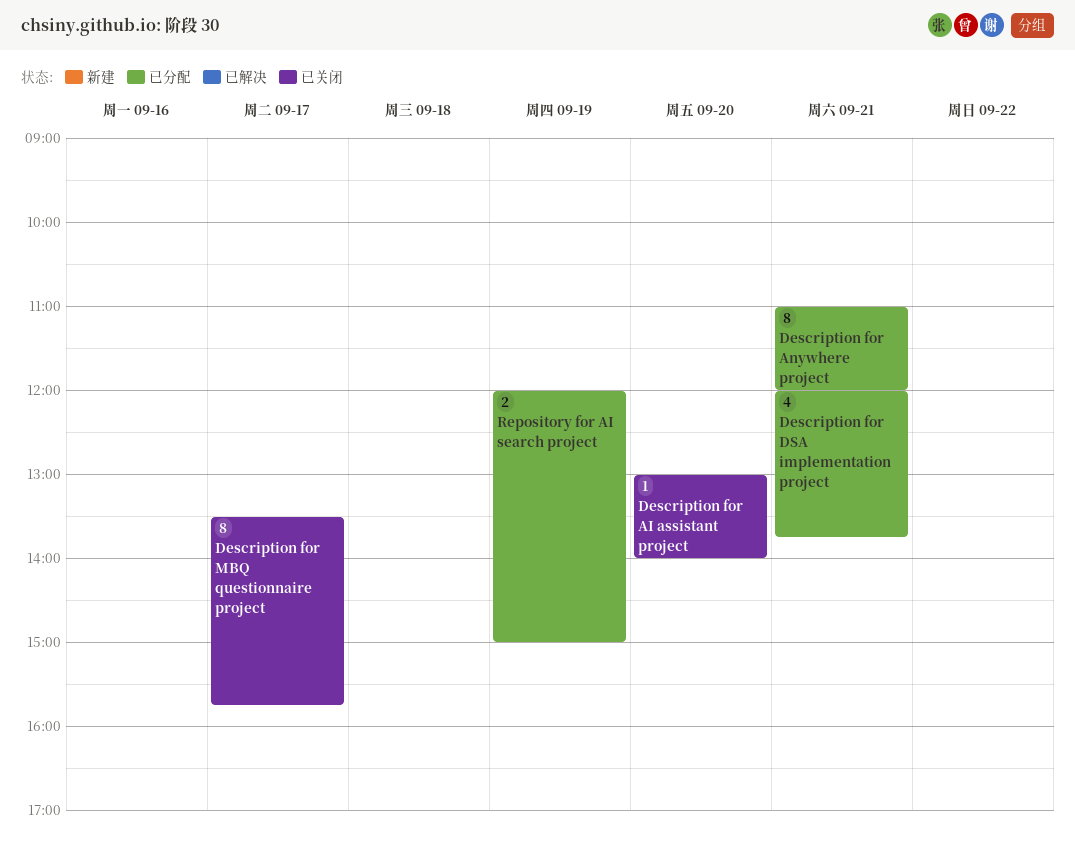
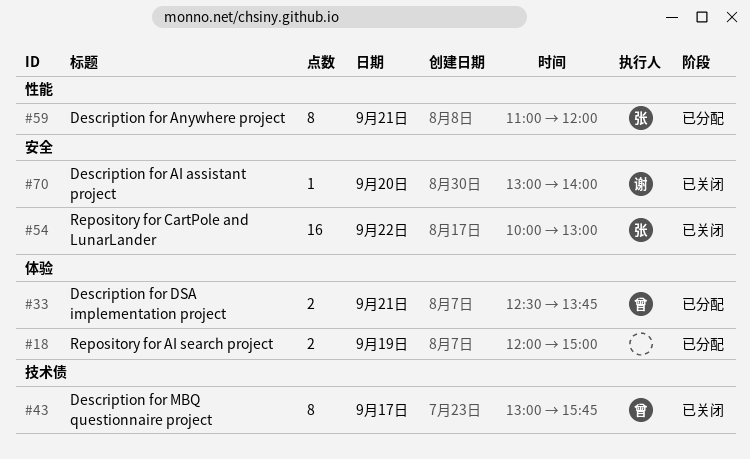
Description for DSA implementation project, estimate: 4 -> 2
Description for DSA implementation project, begins: 12:00 -> 12:30
Description for MBQ questionnaire project, begins: 13:30 -> 13:00
Repository for CartPole and LunarLander: none -> present

